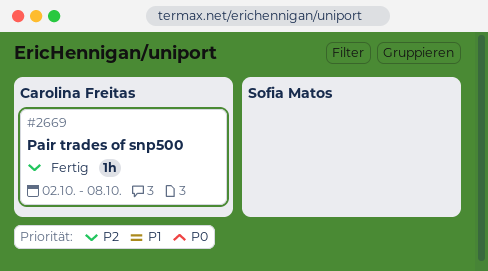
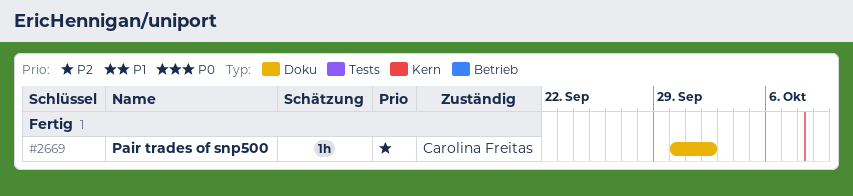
#2669, start: Oct 2 -> Sep 30
#2669, due: Oct 8 -> Oct 2

